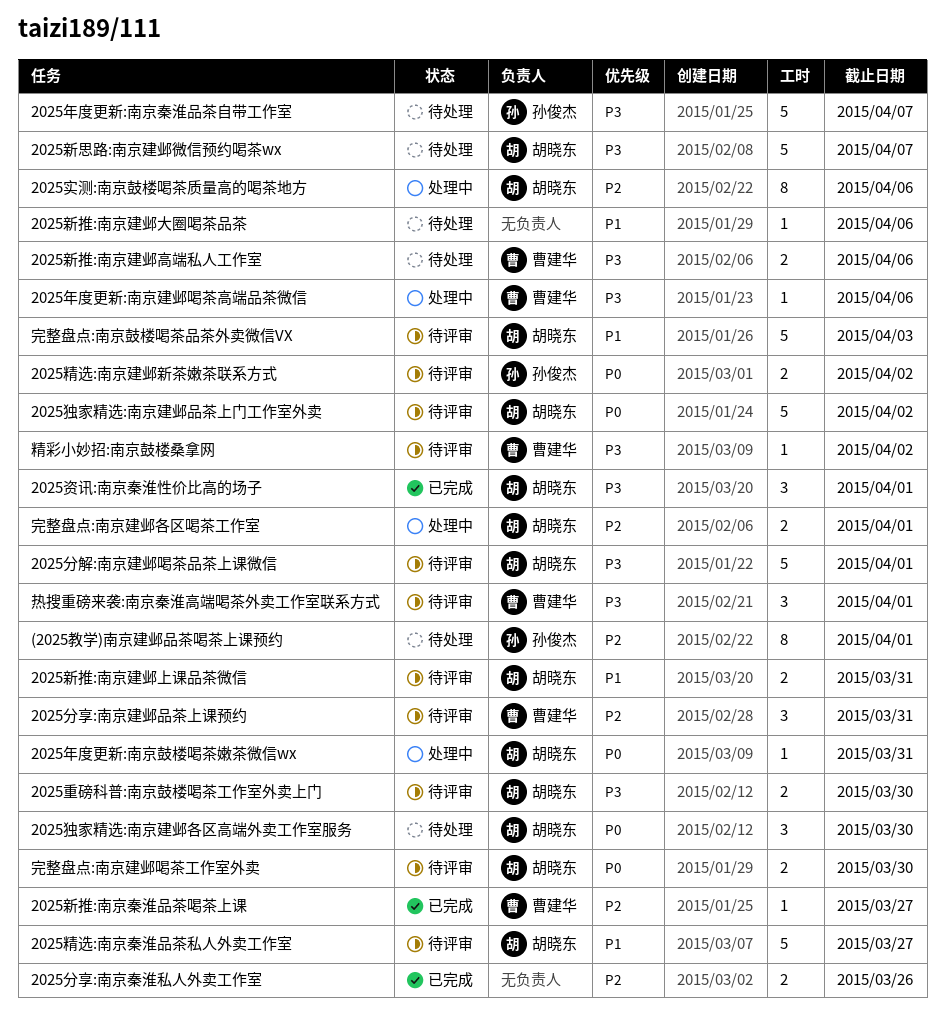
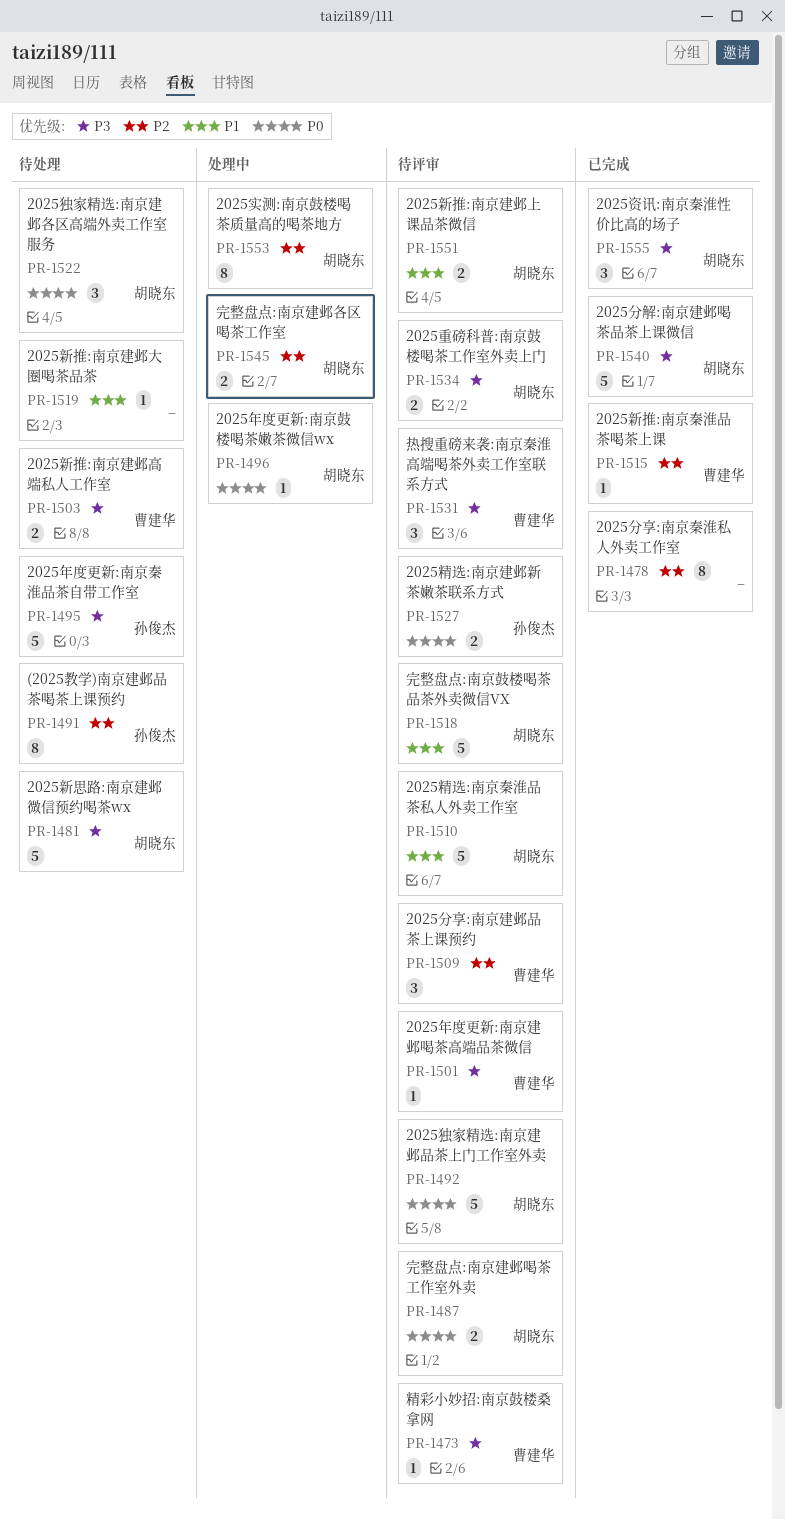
2025分享:南京秦淮私人外卖工作室, estimate: 2 -> 8
2025分解:南京建邺喝茶品茶上课微信, status: 待评审 -> 已完成
2025年度更新:南京建邺喝茶高端品茶微信, status: 处理中 -> 待评审

